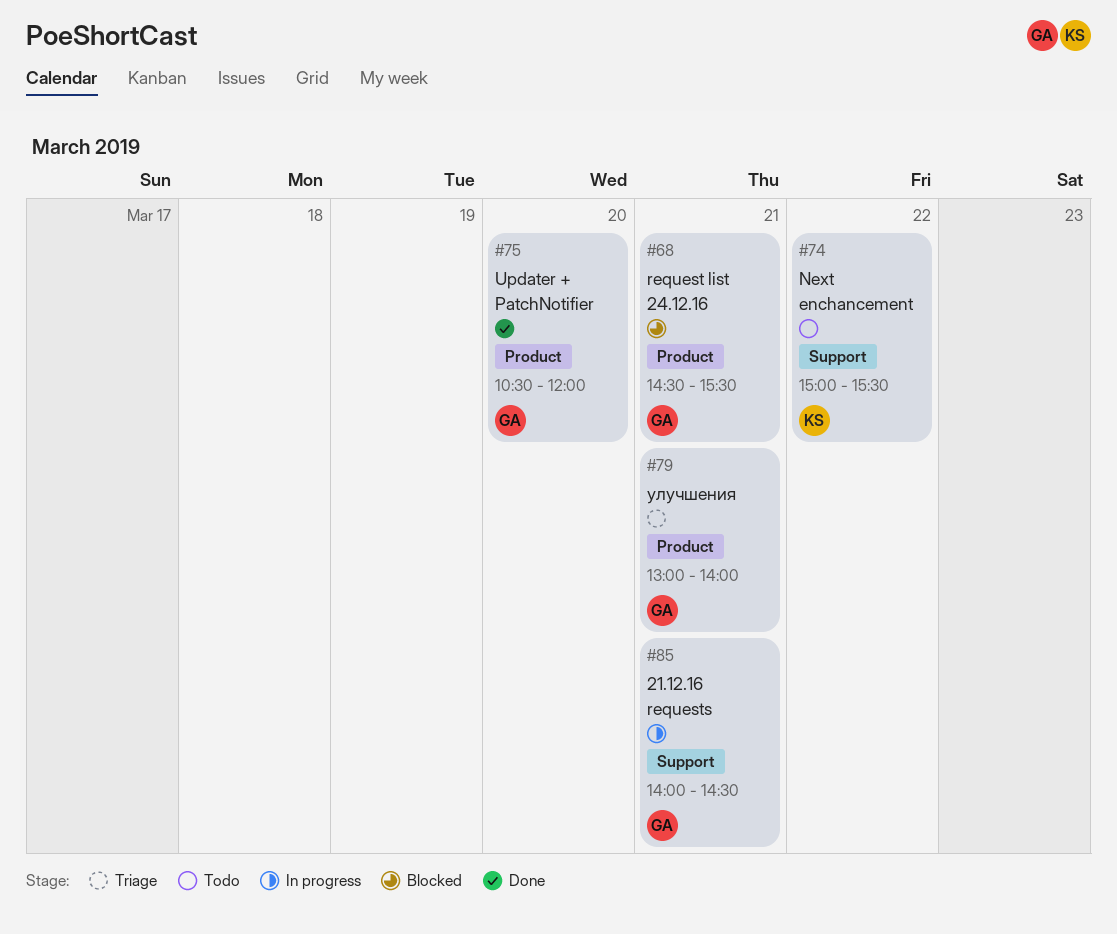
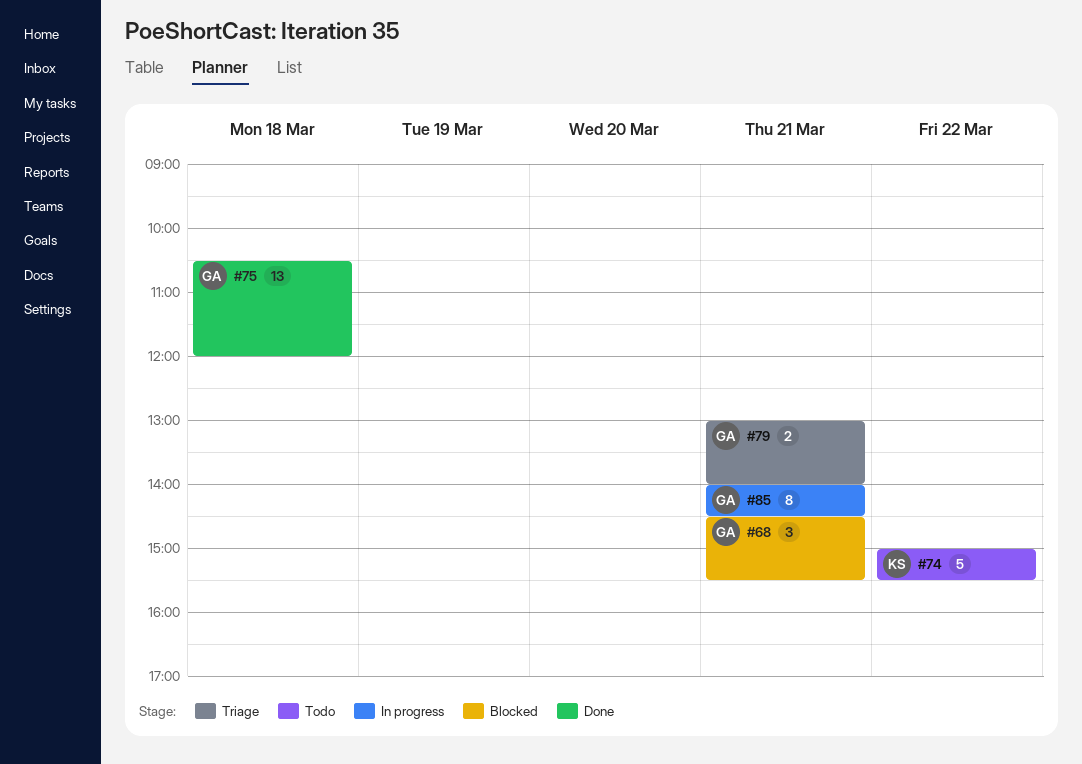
#75, day: Mar 20 -> Mar 18

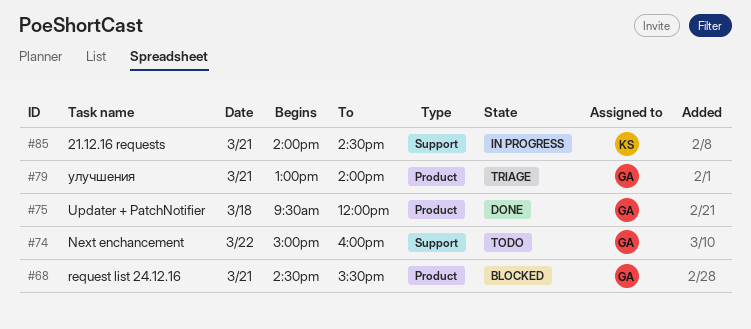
#74, owner: KS -> GA
#74, ends: 15:30 -> 16:00
#75, begins: 10:30 -> 09:30
#85, owner: GA -> KS

